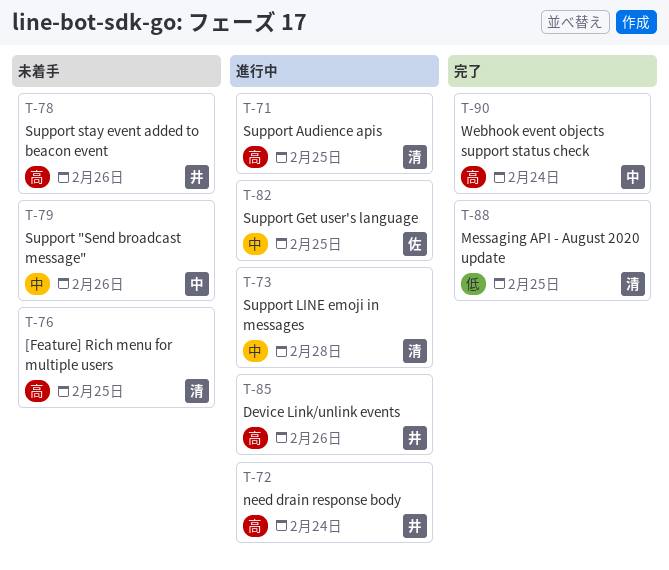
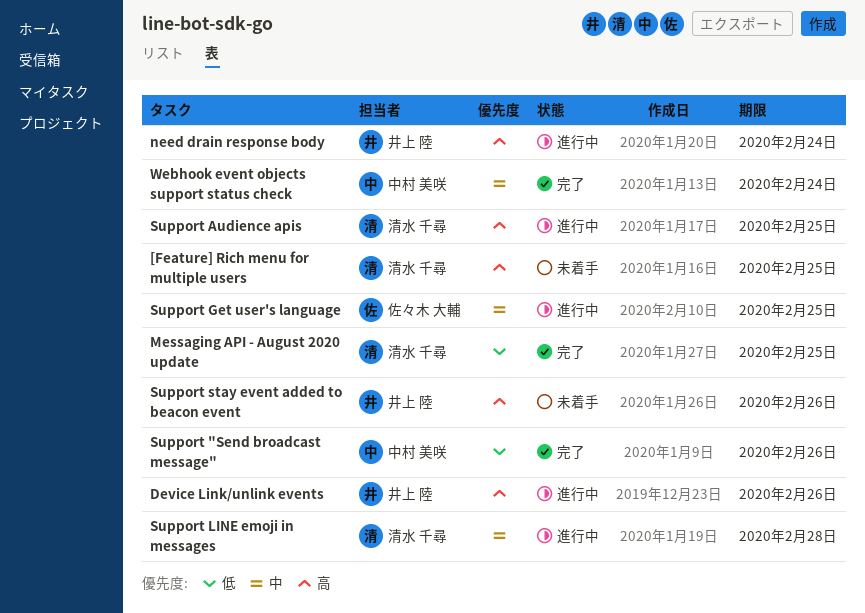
Support "Send broadcast message", status: 未着手 -> 完了
Support "Send broadcast message", priority: 中 -> 低
Webhook event objects support status check, priority: 高 -> 中

